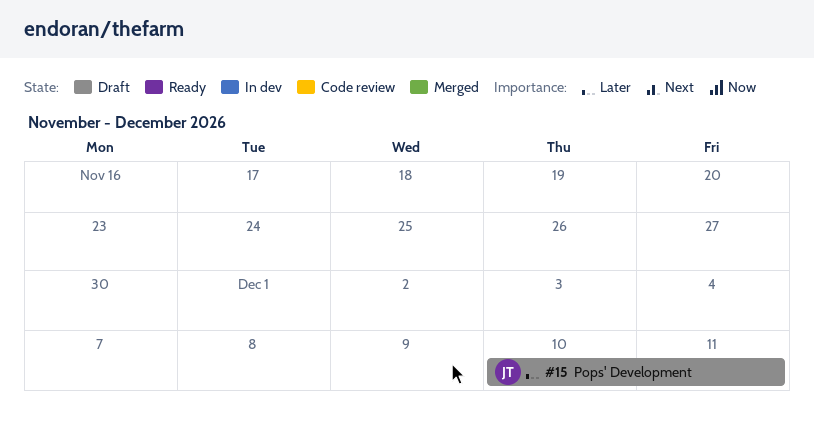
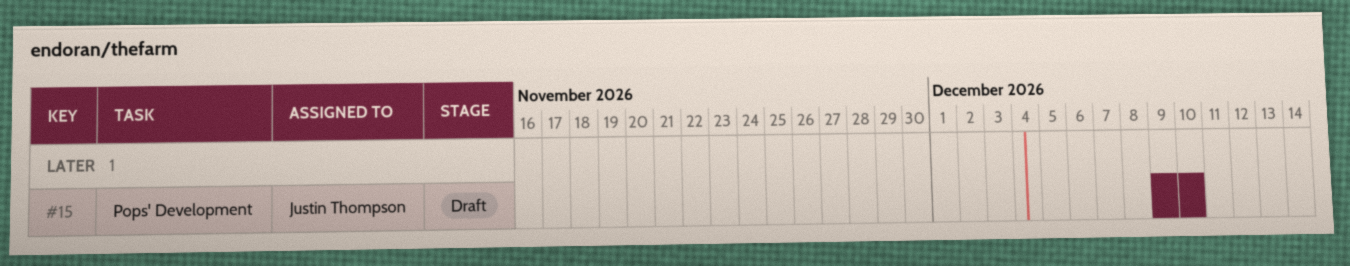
#15, start: Dec 10 -> Dec 9
#15, due: Dec 11 -> Dec 10

